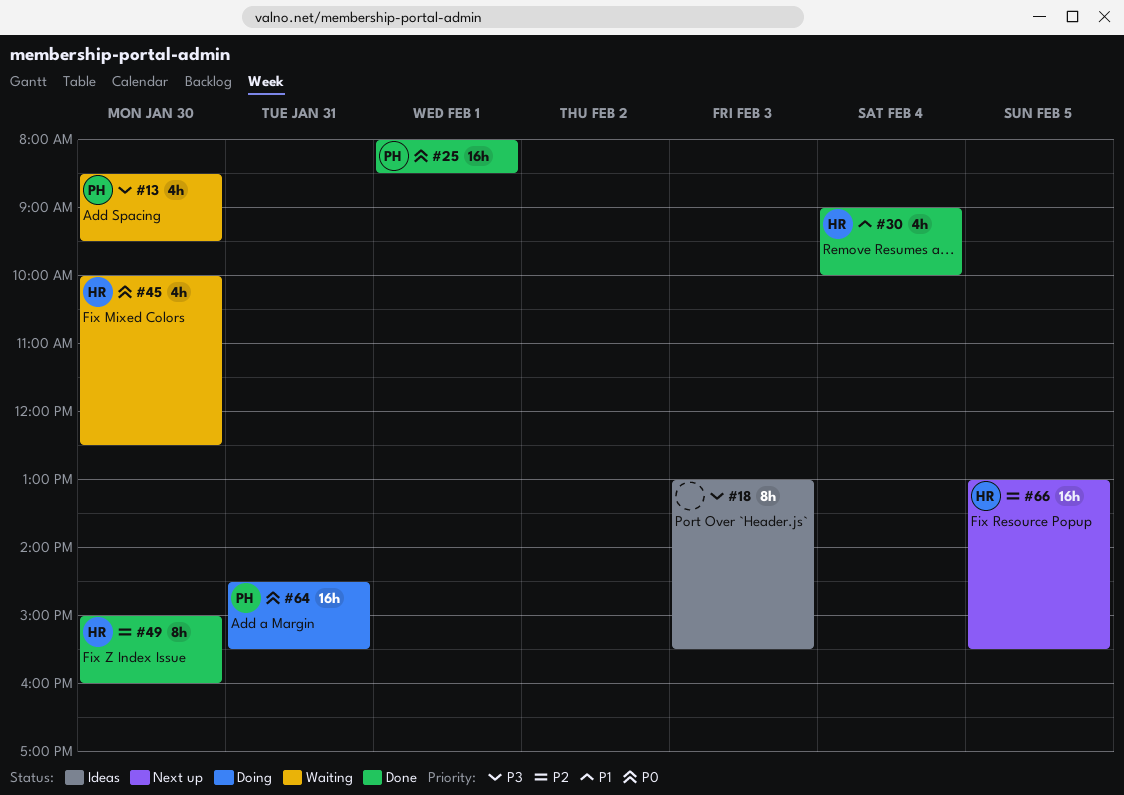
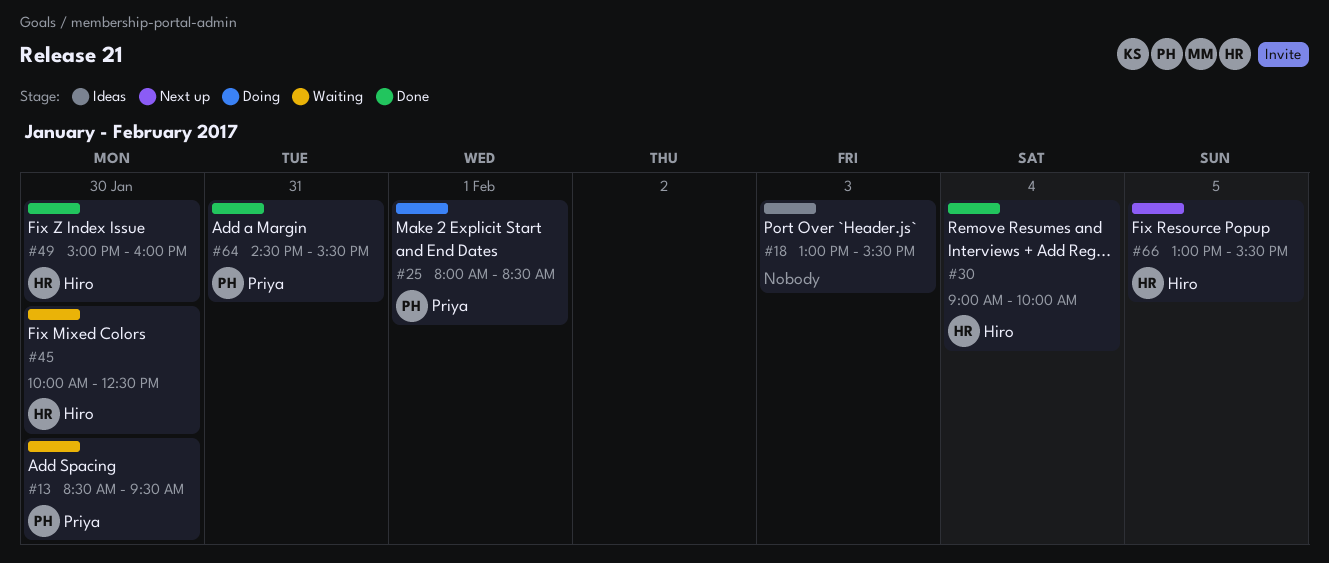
#25, status: Done -> Doing
#64, status: Doing -> Done

